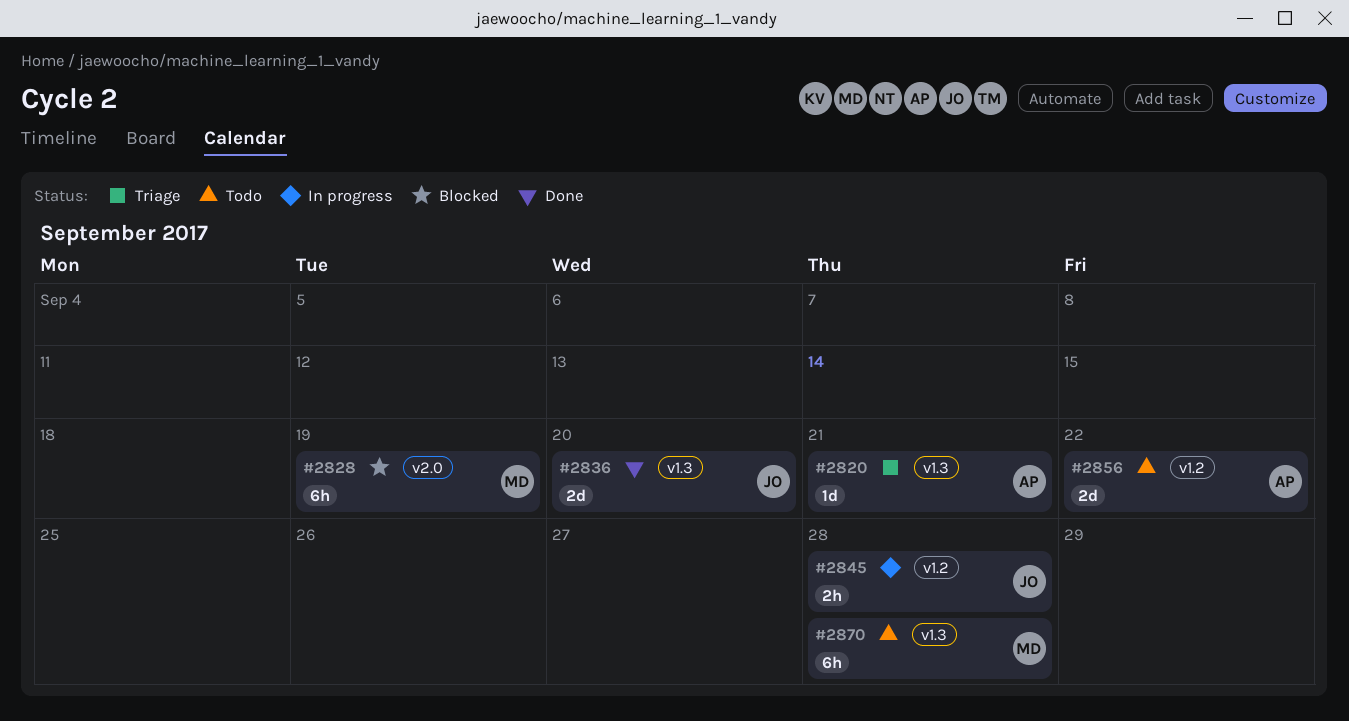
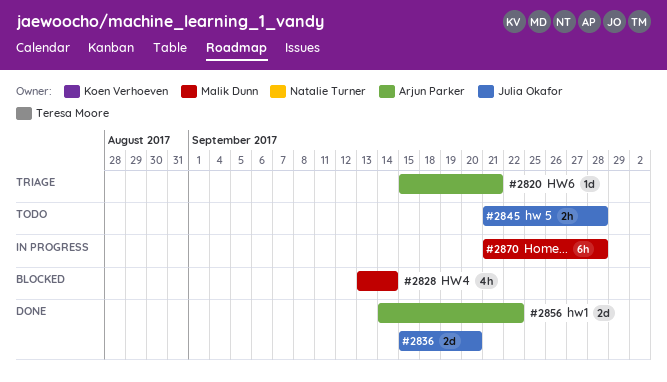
#2828, estimate: 6h -> 4h
#2828, due: Sep 19 -> Sep 14
#2845, status: In progress -> Todo
#2856, status: Todo -> Done
#2870, status: Todo -> In progress

